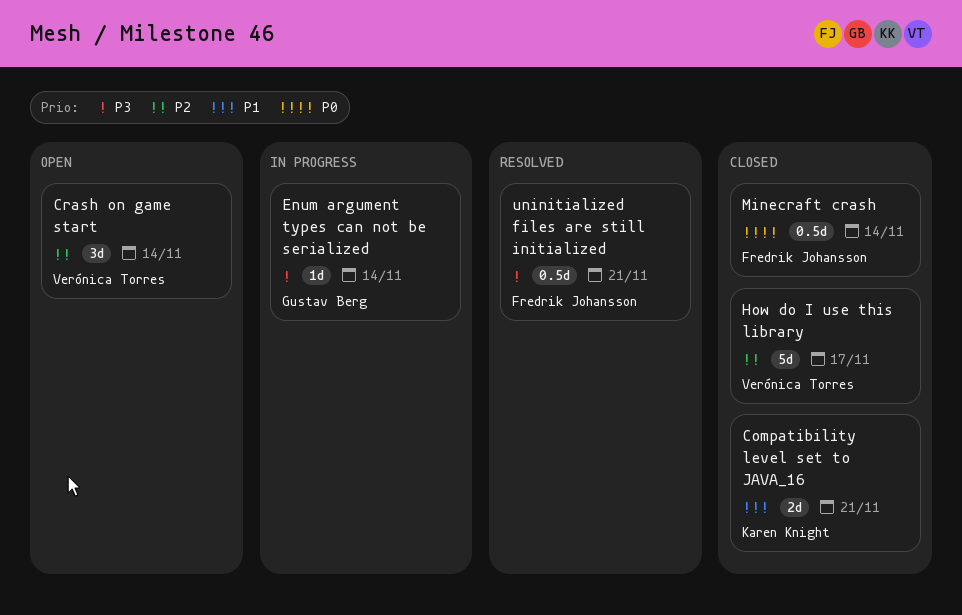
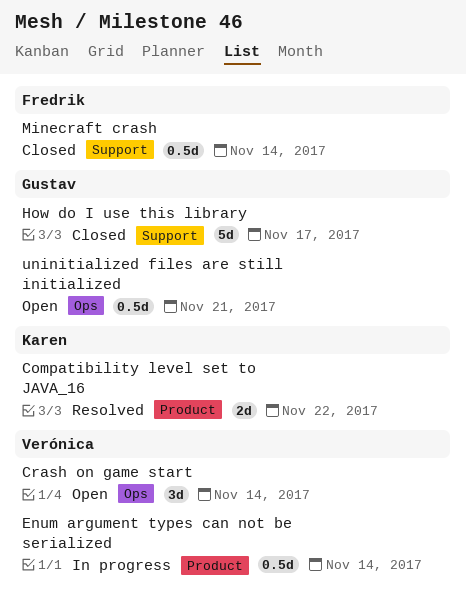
Compatibility level set to JAVA_16, status: Closed -> Resolved
Compatibility level set to JAVA_16, due: Nov 21 -> Nov 22
Enum argument types can not be serialized, owner: Gustav Berg -> Verónica Torres
Enum argument types can not be serialized, estimate: 1d -> 0.5d
How do I use this library, owner: Verónica Torres -> Gustav Berg
uninitialized files are still initialized, status: Resolved -> Open
uninitialized files are still initialized, owner: Fredrik Johansson -> Gustav Berg

